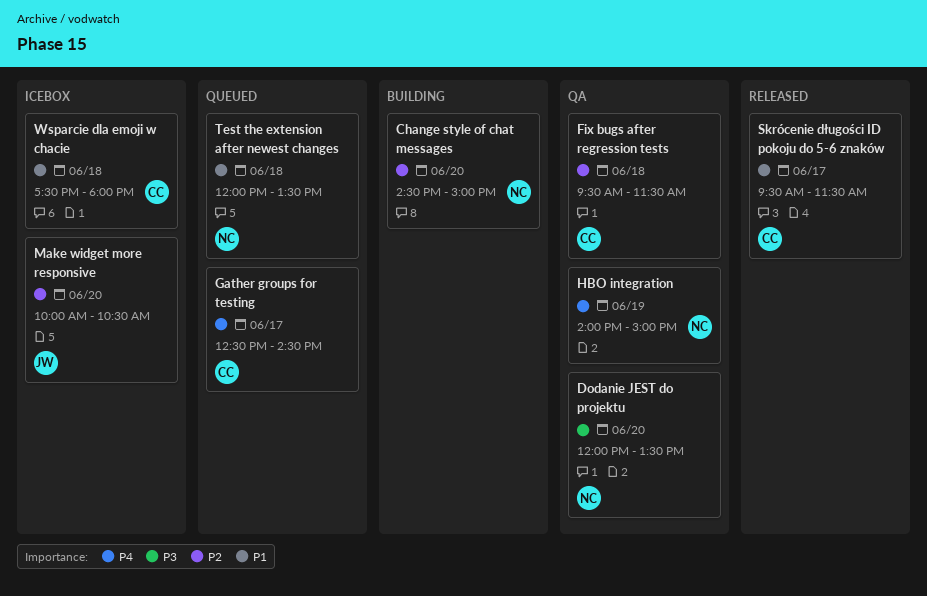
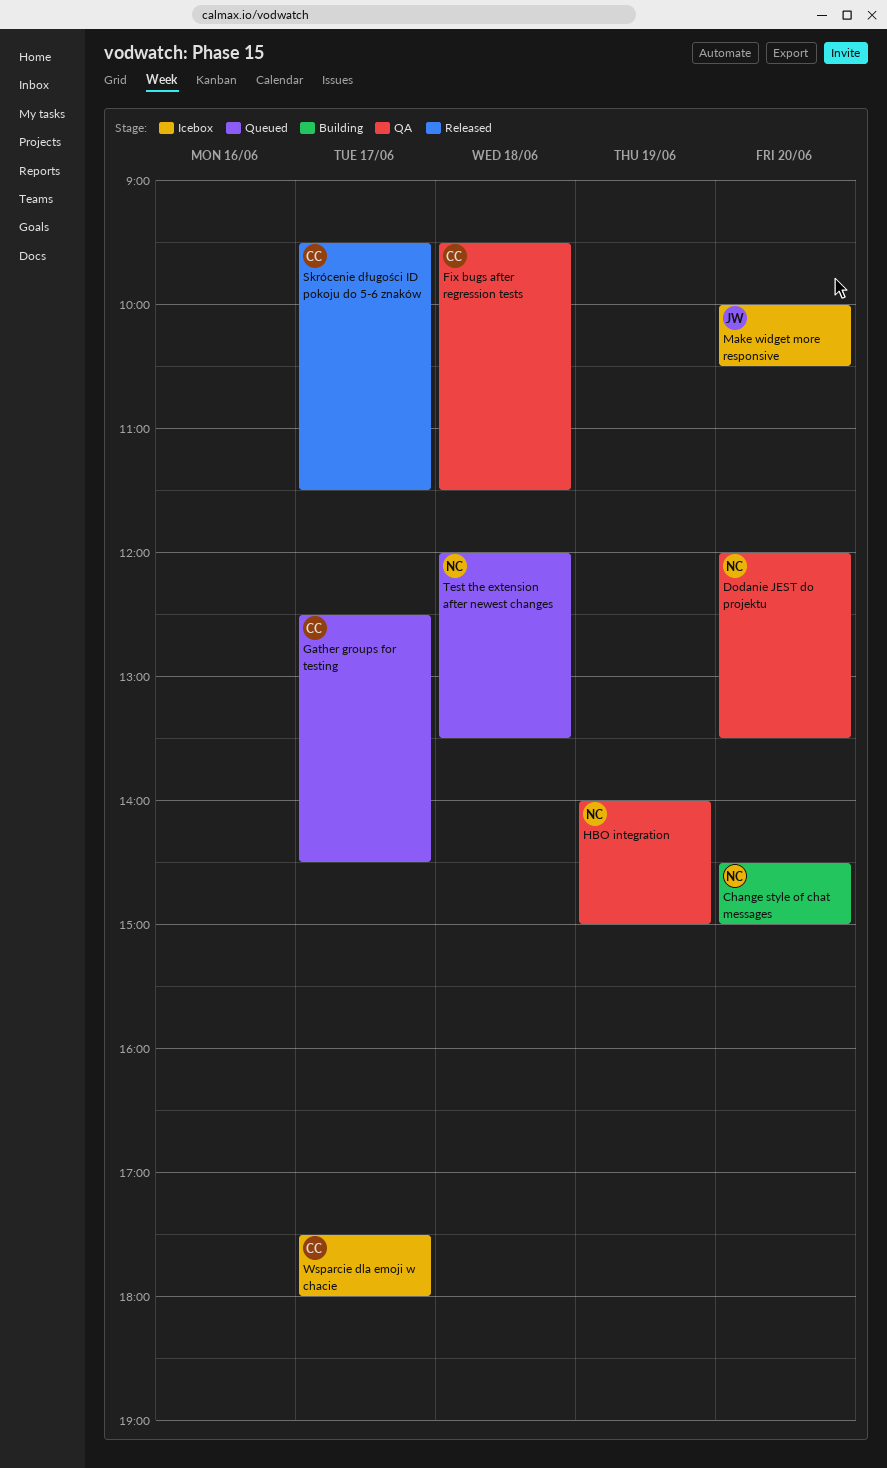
Wsparcie dla emoji w chacie, day: Jun 18 -> Jun 17

